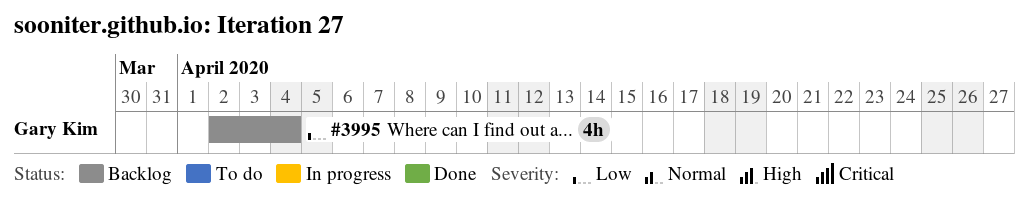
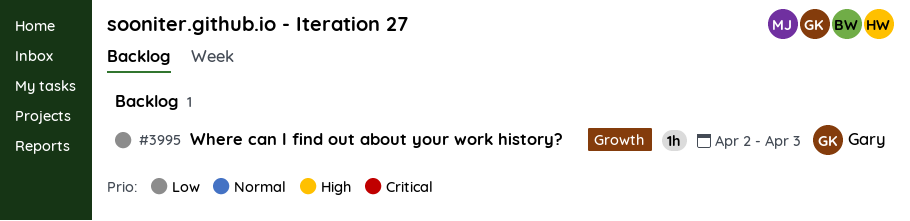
#3995, estimate: 4h -> 1h
#3995, due: Apr 4 -> Apr 3

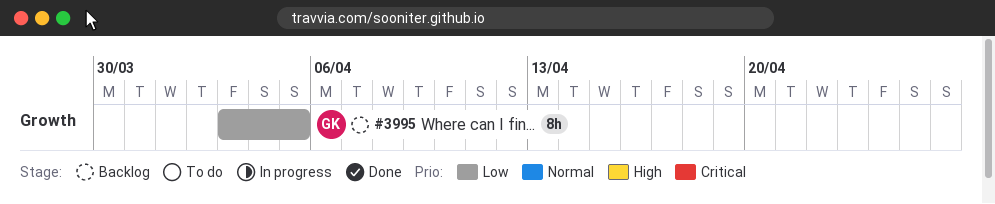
#3995, estimate: 1h -> 8h
#3995, start: Apr 2 -> Apr 3
#3995, due: Apr 3 -> Apr 5

